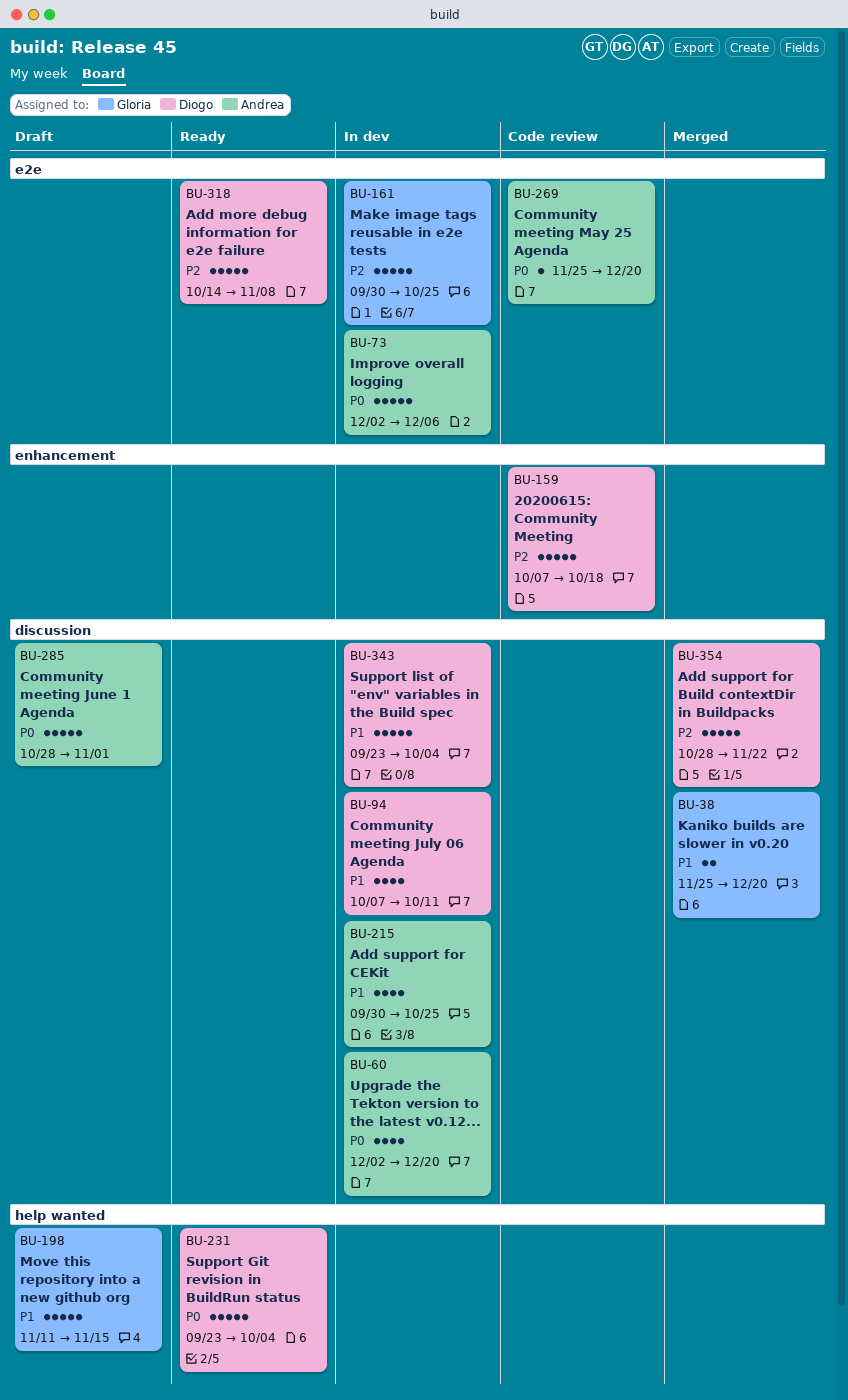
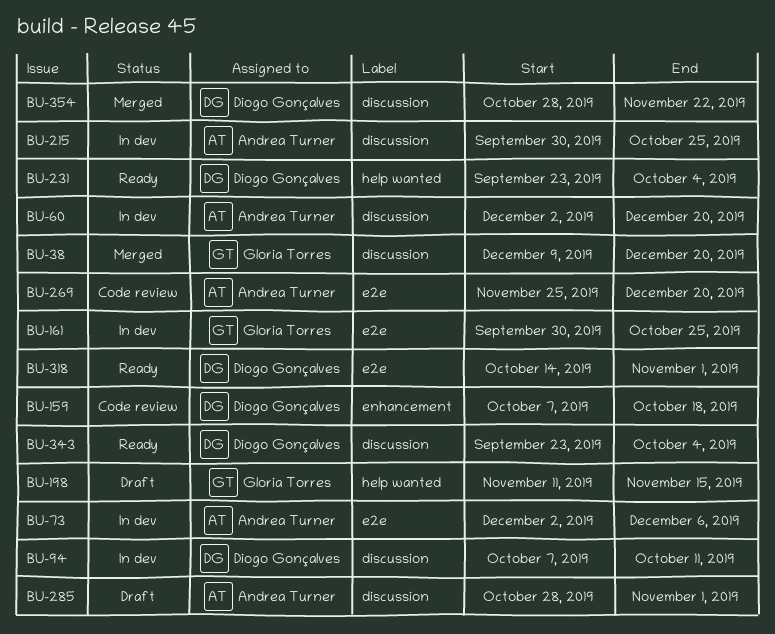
BU-38, start: Nov 25 -> Dec 9
BU-318, due: Nov 8 -> Nov 1
BU-343, status: In dev -> Ready

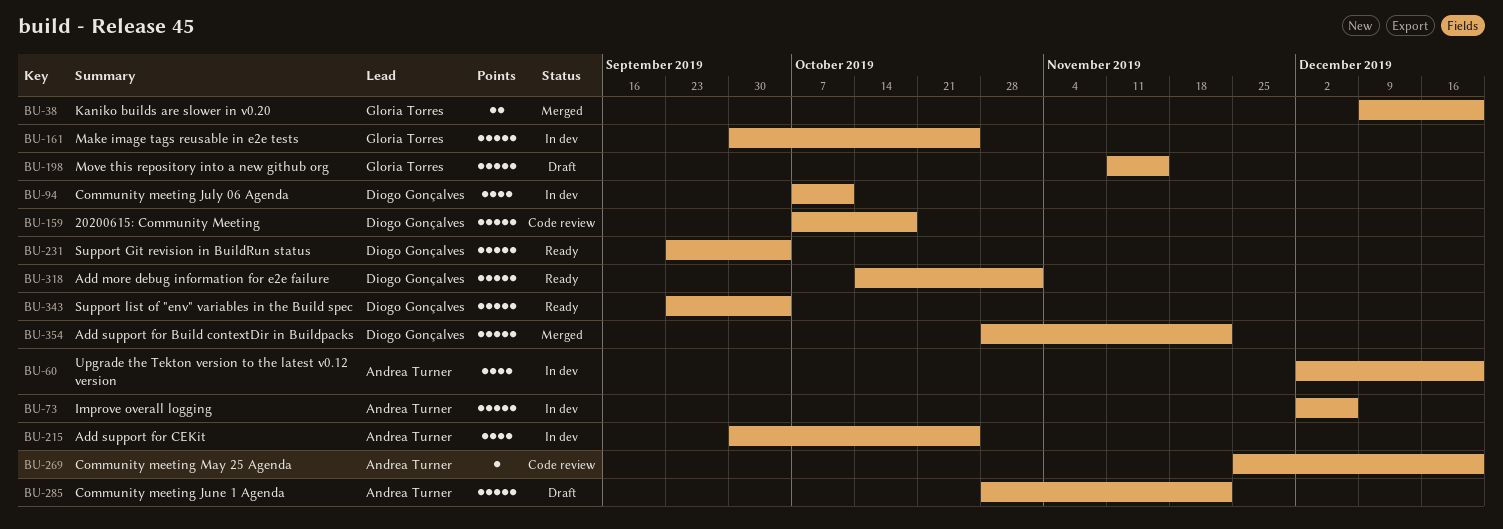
BU-285, due: Nov 1 -> Nov 22

